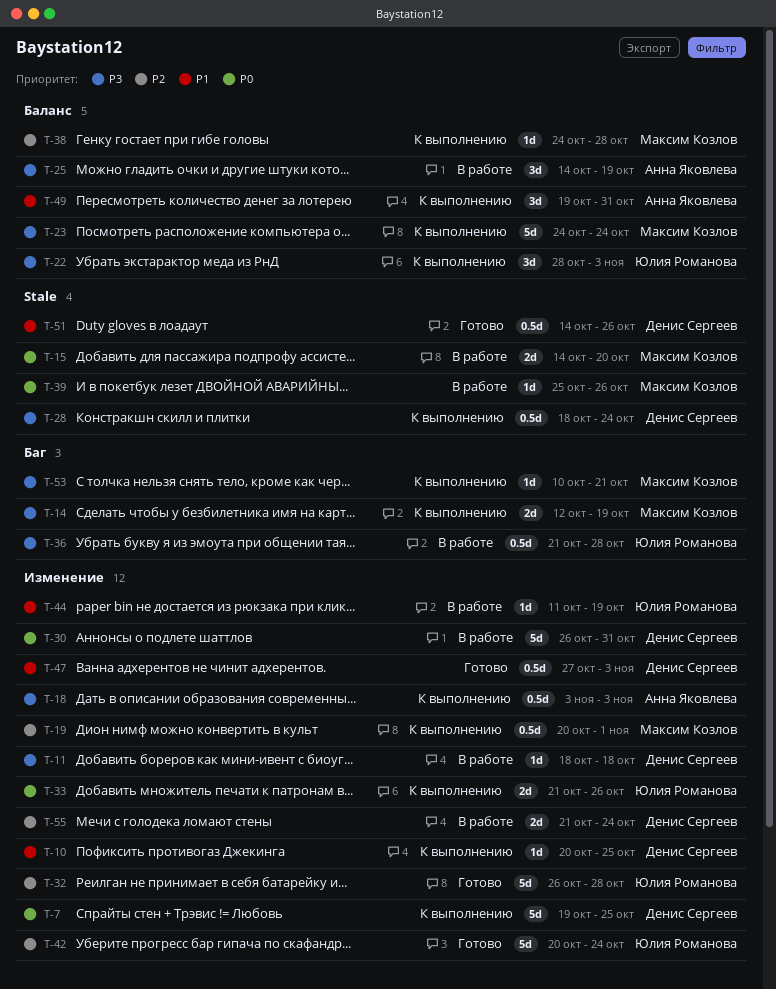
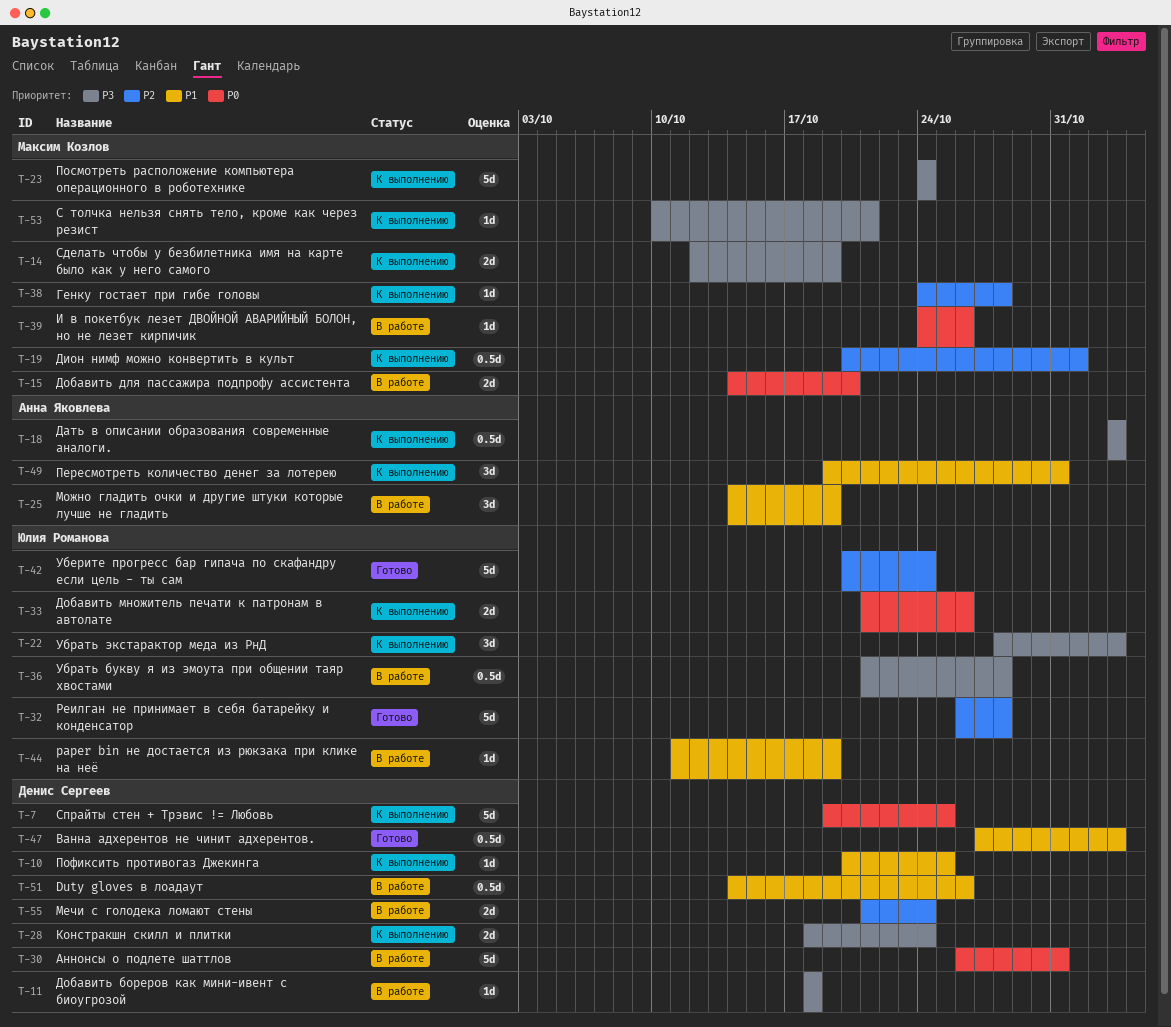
T-25, priority: P3 -> P1
T-28, estimate: 0.5d -> 2d
T-39, start: Oct 25 -> Oct 24
T-51, status: Готово -> В работе

